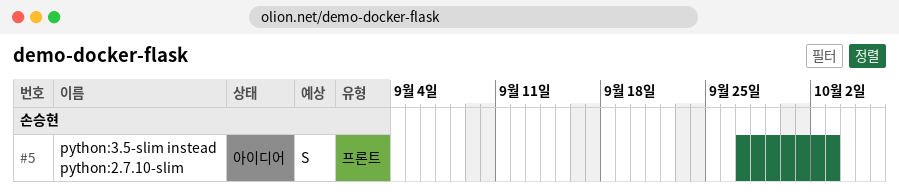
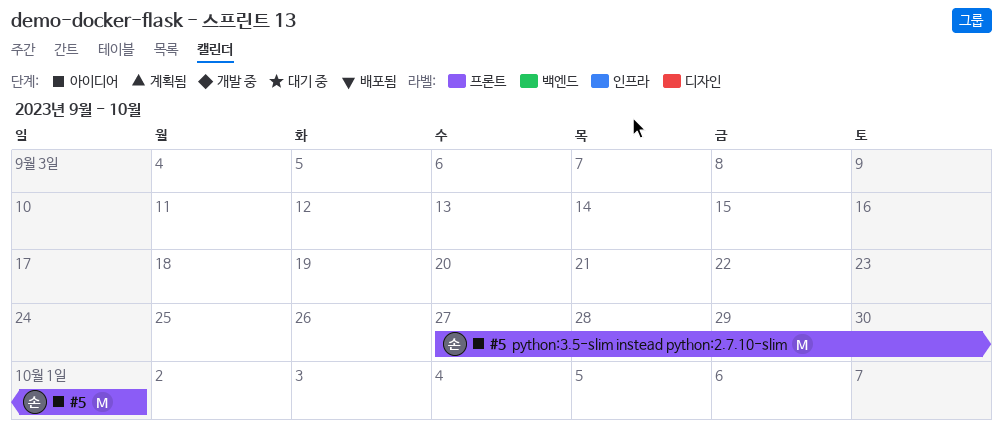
#5, estimate: S -> M
#5, due: Oct 3 -> Oct 1

